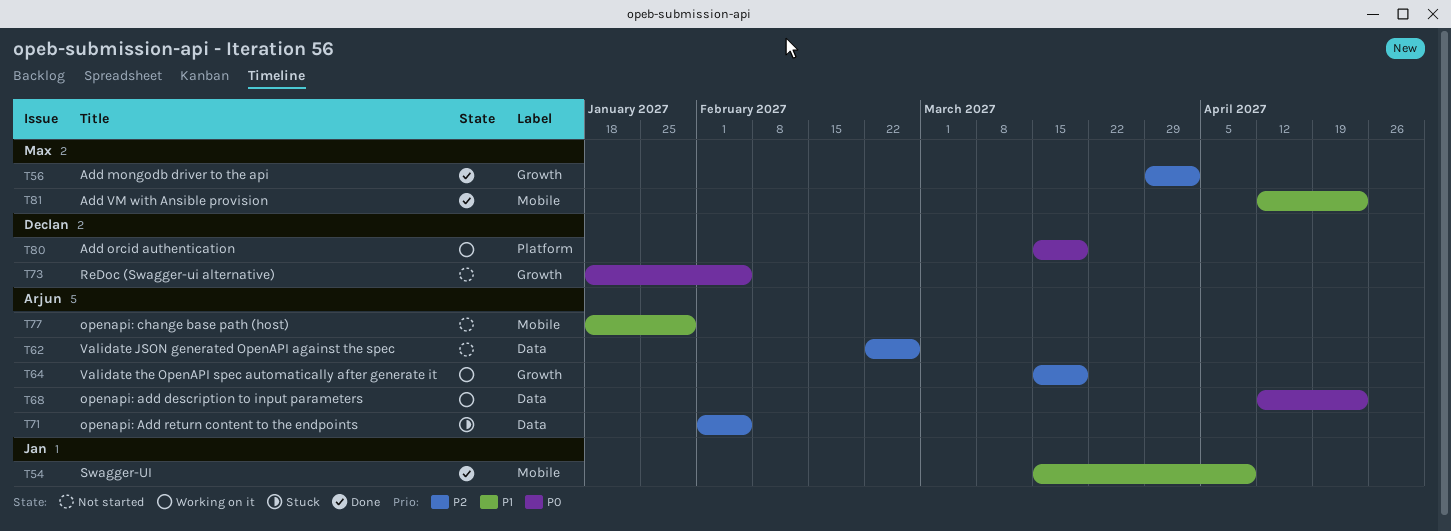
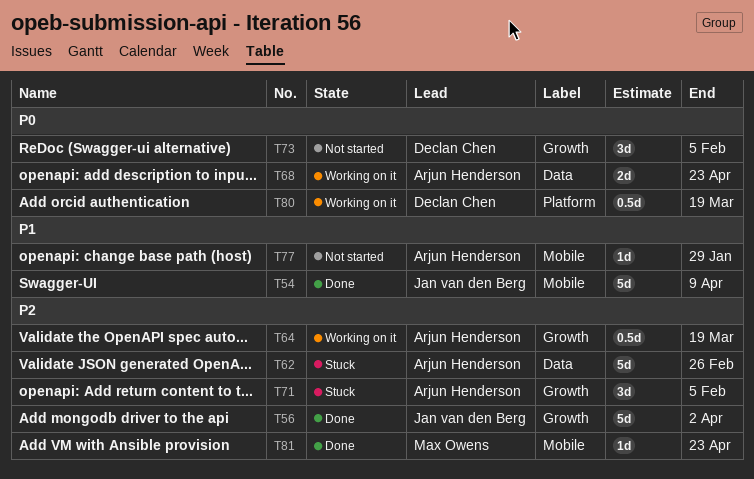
T56, owner: Max Owens -> Jan van den Berg
T62, status: Not started -> Stuck
T71, label: Data -> Growth
T81, priority: P1 -> P2

